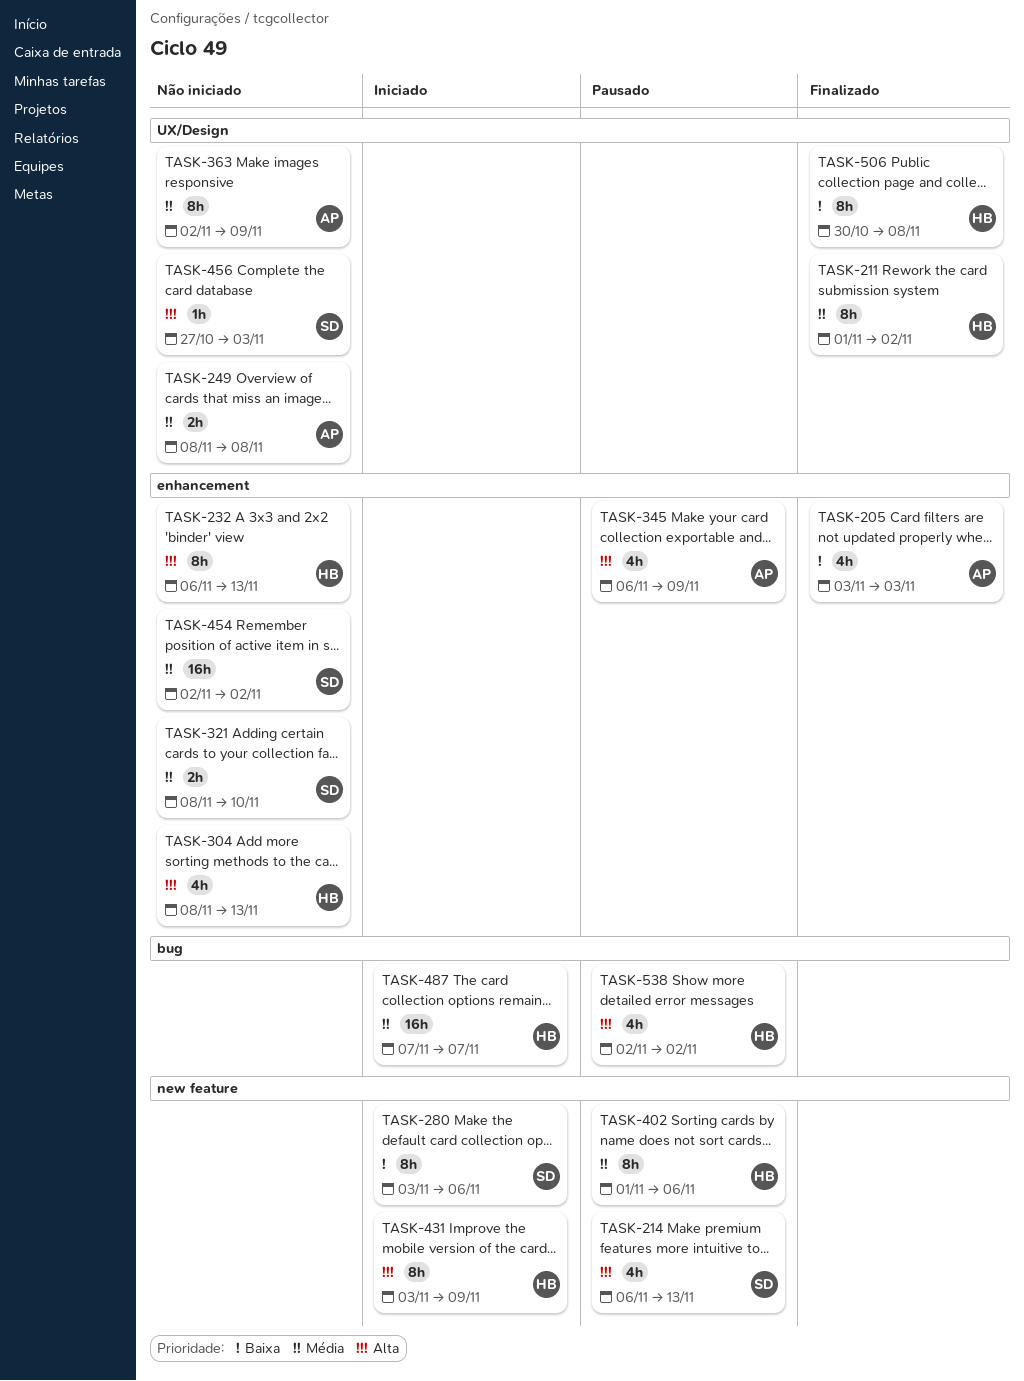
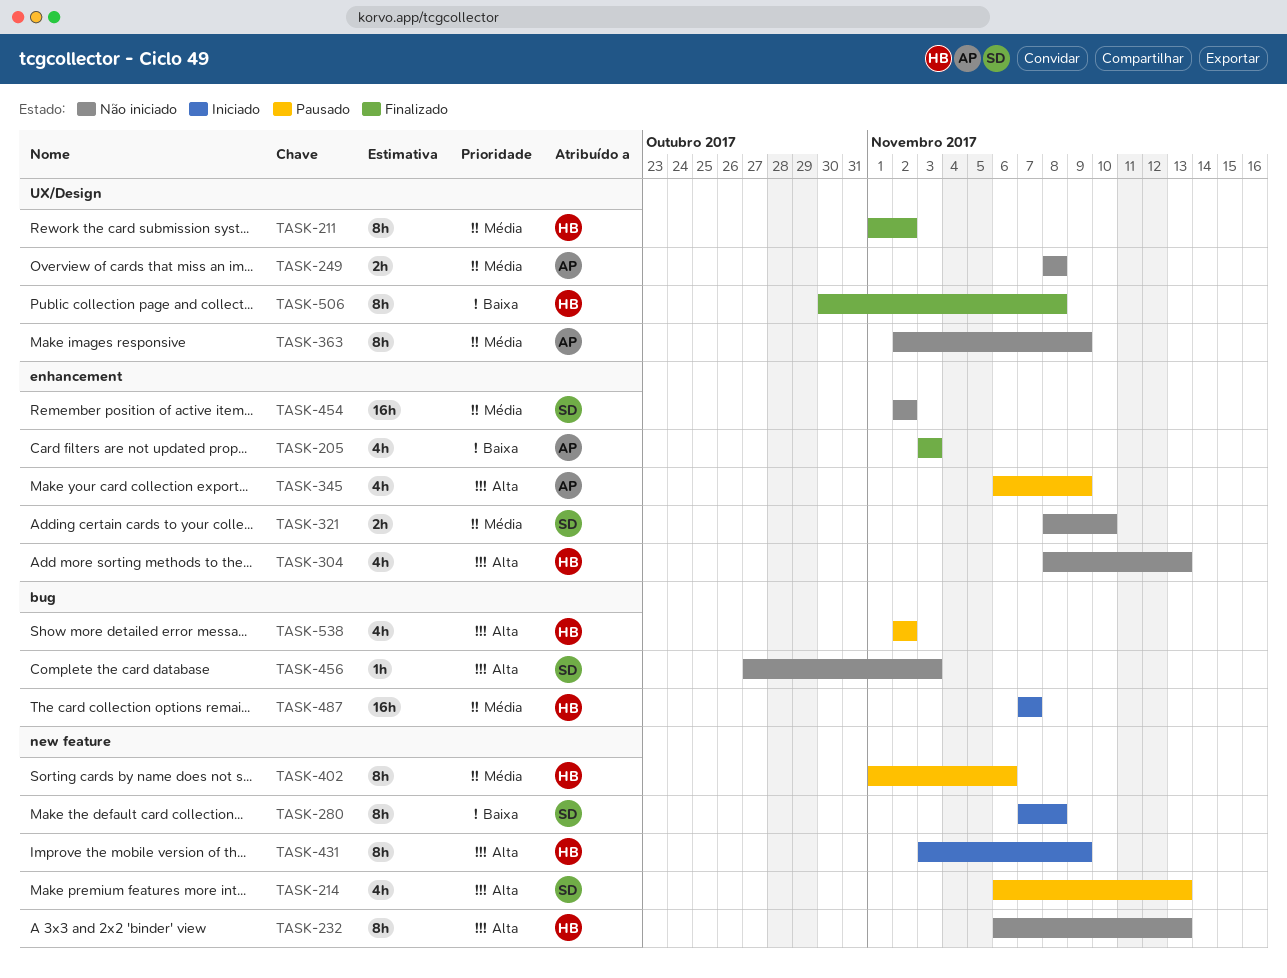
TASK-232, label: enhancement -> new feature
TASK-280, start: Nov 3 -> Nov 7
TASK-280, due: Nov 6 -> Nov 8
TASK-456, label: UX/Design -> bug

